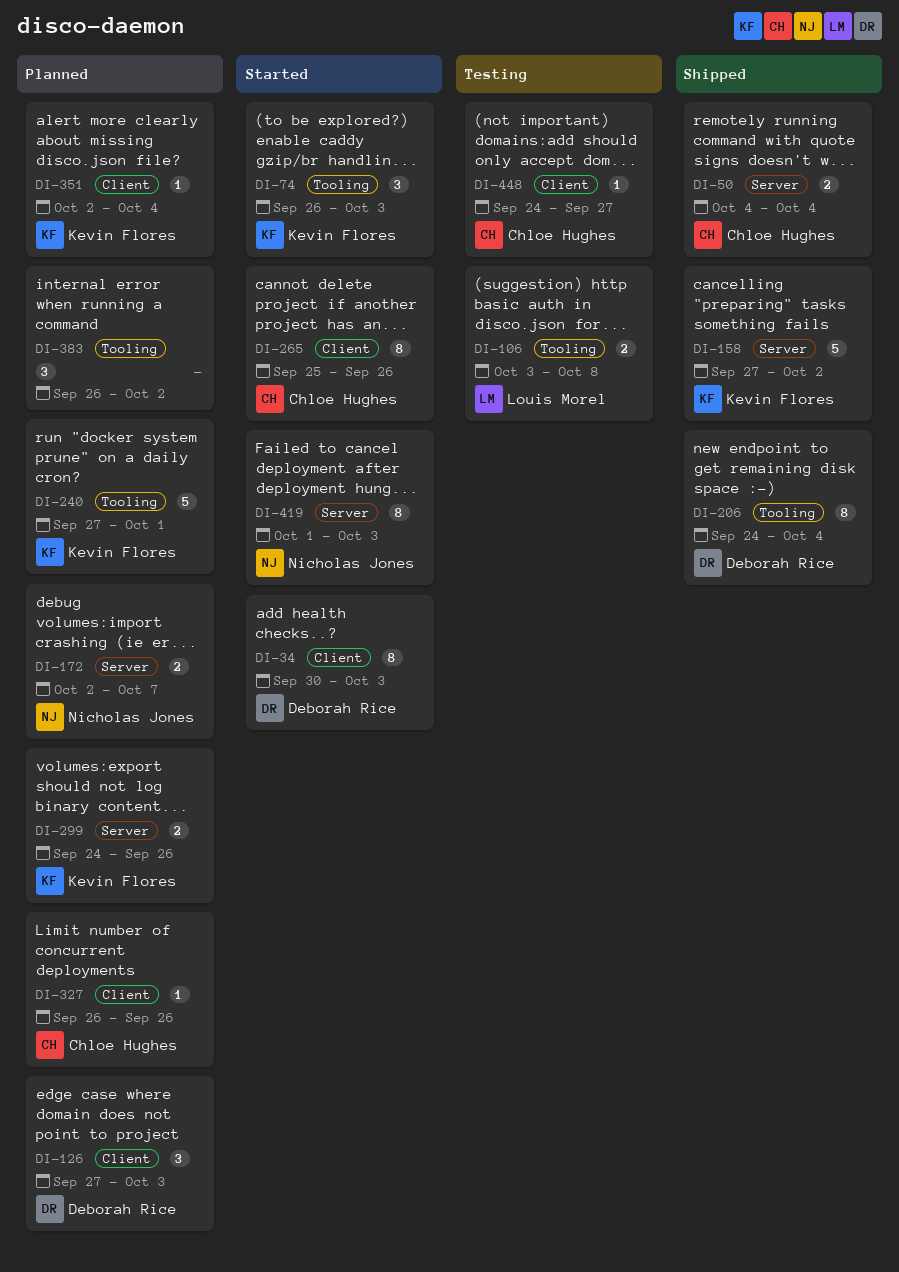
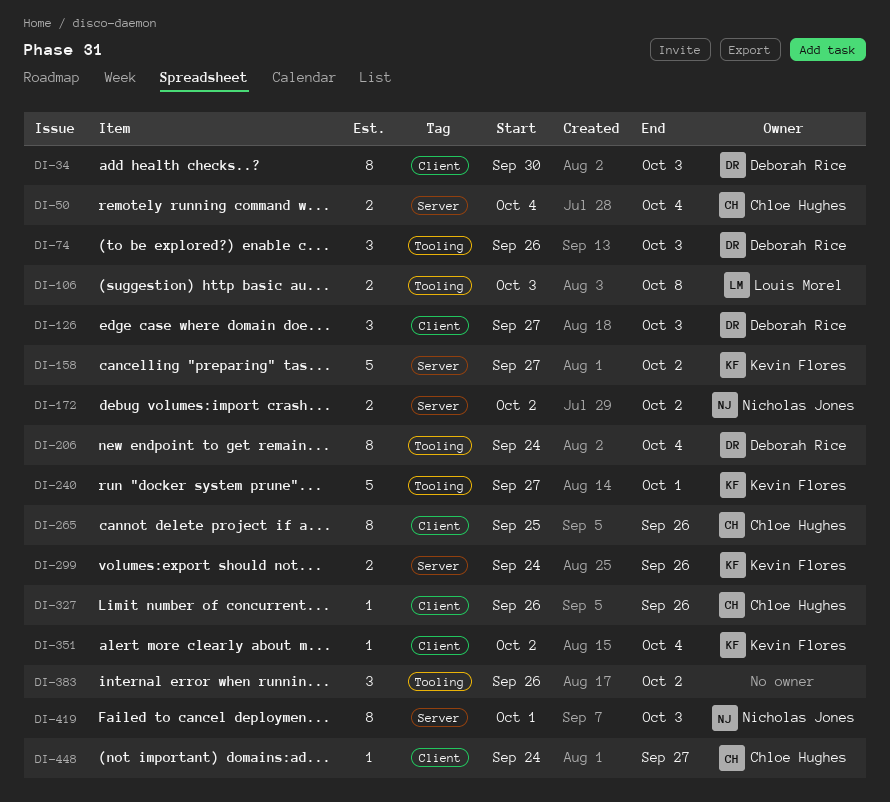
DI-74, owner: Kevin Flores -> Deborah Rice
DI-172, due: Oct 7 -> Oct 2

